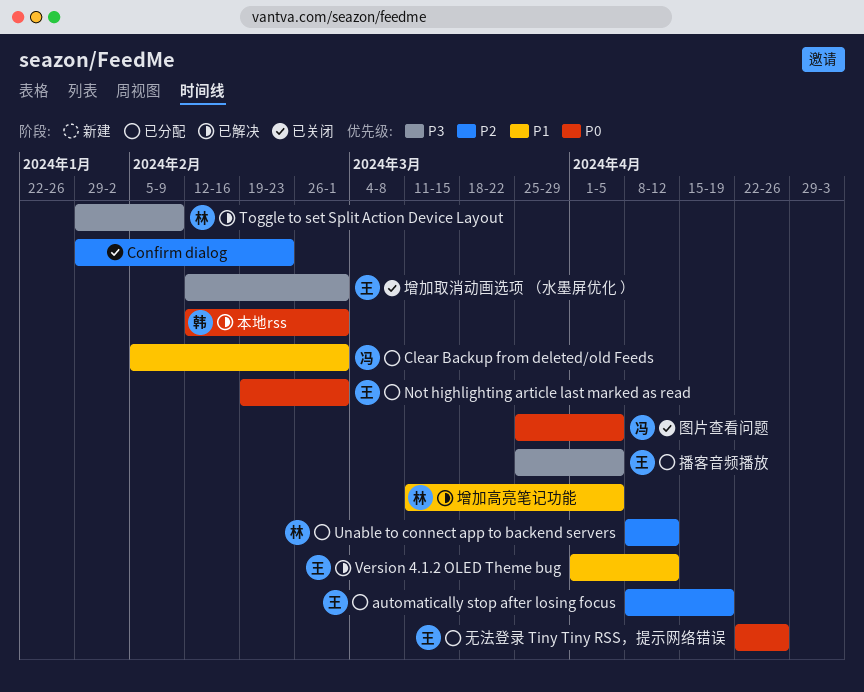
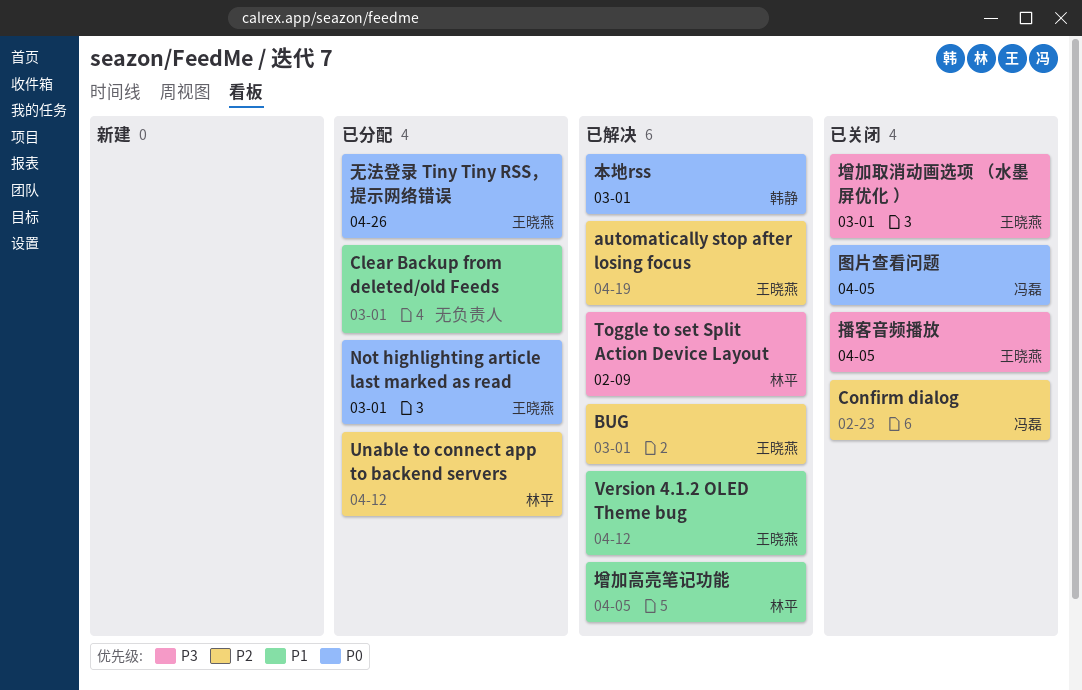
automatically stop after losing focus, status: 已分配 -> 已解决
BUG: none -> present
Clear Backup from deleted/old Feeds, owner: 冯磊 -> none
Confirm dialog, owner: none -> 冯磊
播客音频播放, status: 已分配 -> 已关闭

